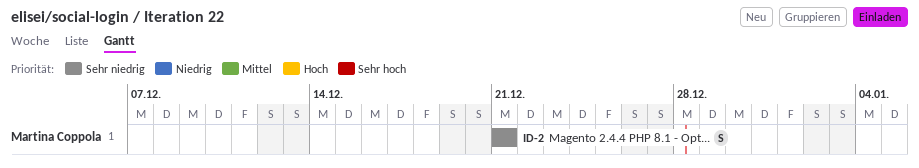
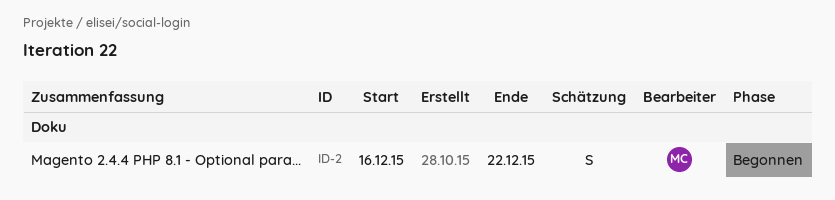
ID-2, start: Dec 21 -> Dec 16
ID-2, due: Dec 21 -> Dec 22

